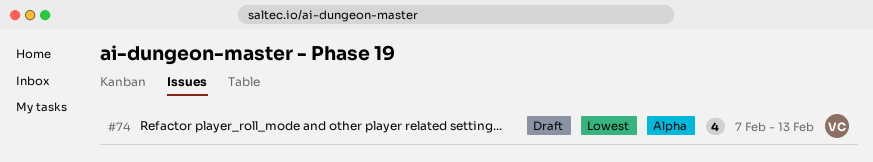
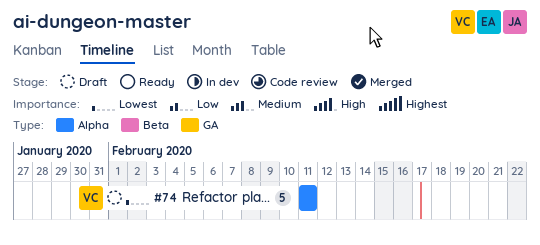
#74, estimate: 4 -> 5
#74, start: Feb 7 -> Feb 11
#74, due: Feb 13 -> Feb 11

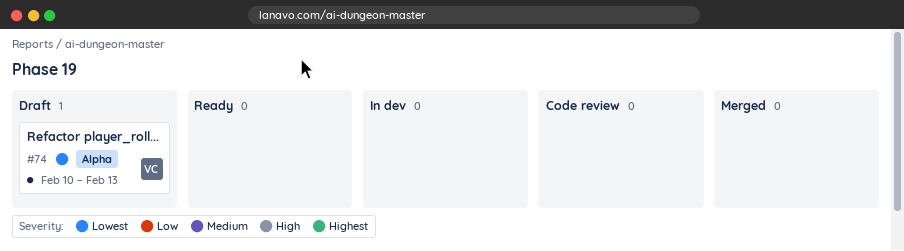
#74, estimate: 5 -> 1
#74, start: Feb 11 -> Feb 10
#74, due: Feb 11 -> Feb 13

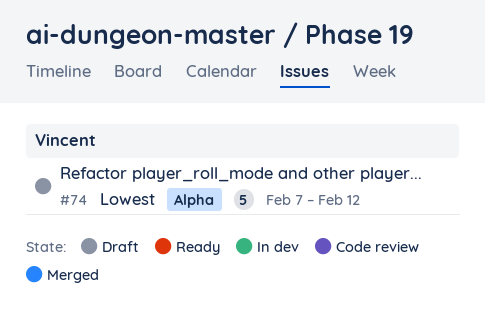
#74, estimate: 1 -> 5
#74, start: Feb 10 -> Feb 7
#74, due: Feb 13 -> Feb 12

